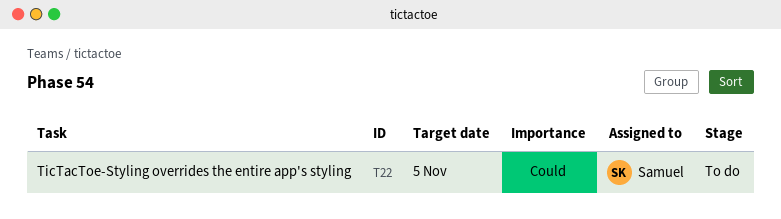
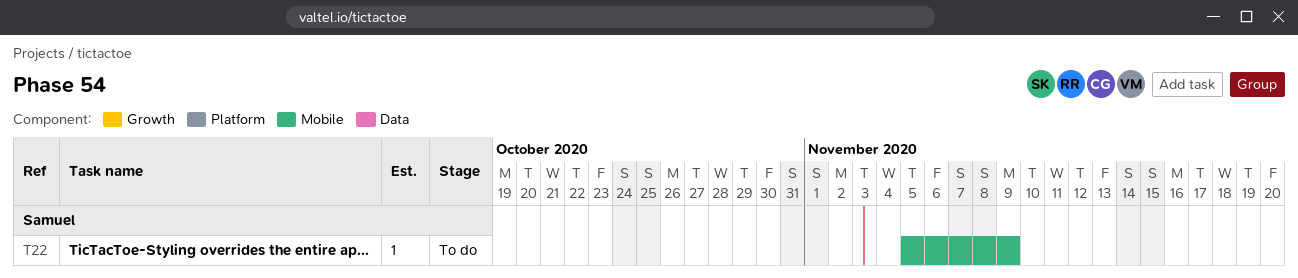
T22, due: Nov 5 -> Nov 9

